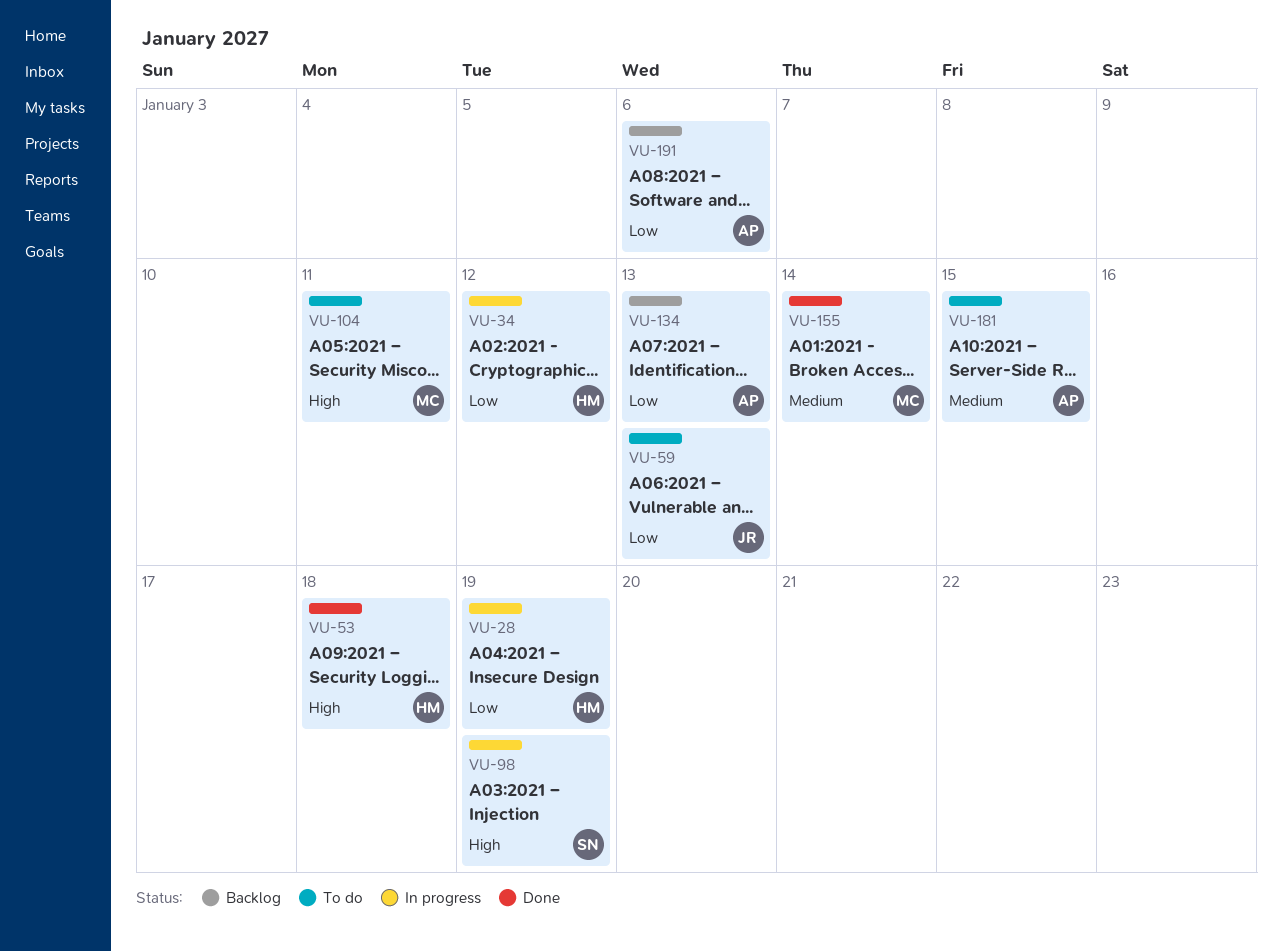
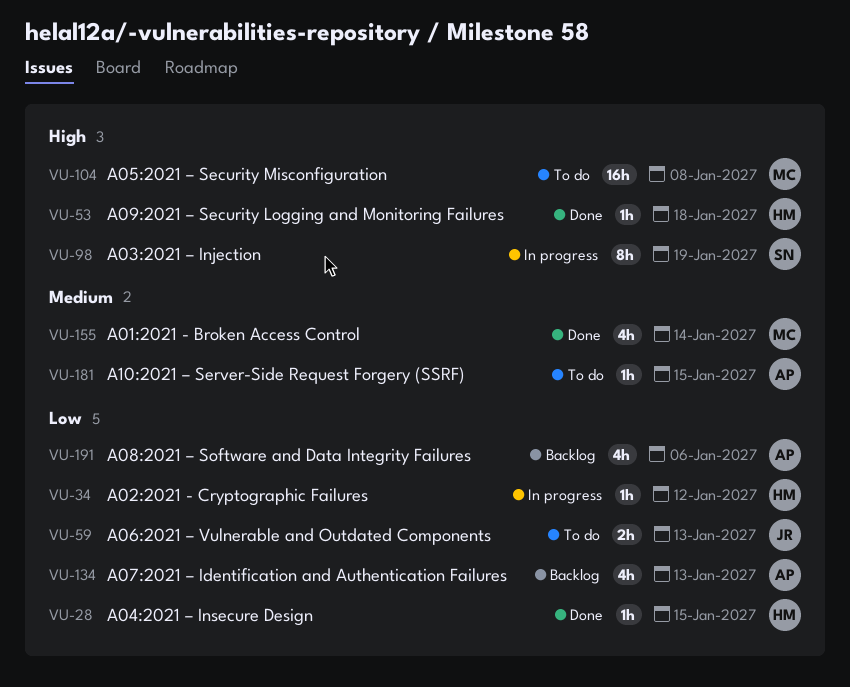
VU-28, status: In progress -> Done
VU-28, due: Jan 19 -> Jan 15
VU-104, due: Jan 11 -> Jan 8

